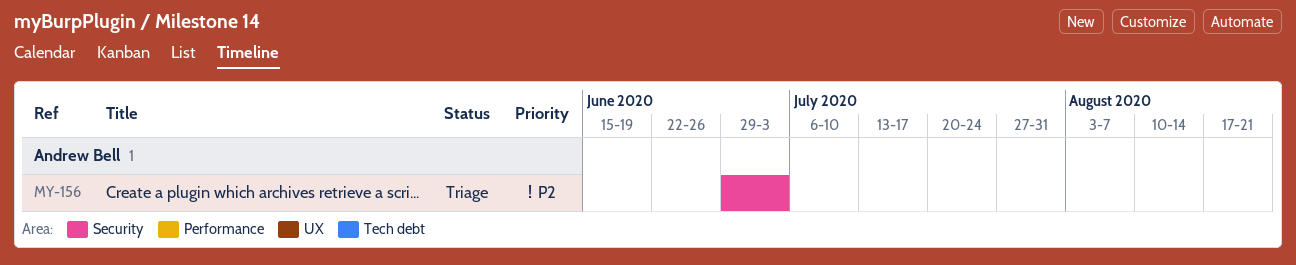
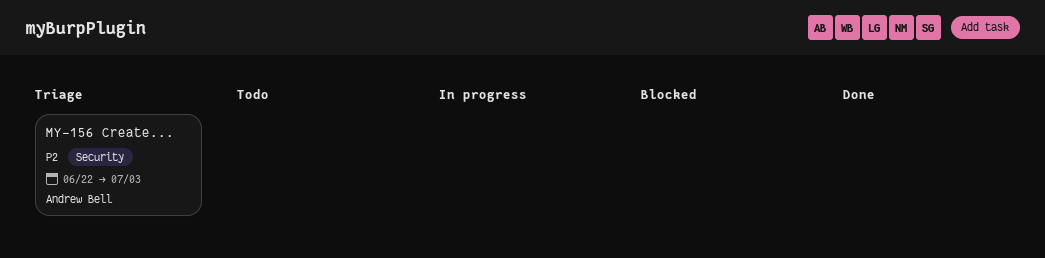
MY-156, start: Jun 29 -> Jun 22

